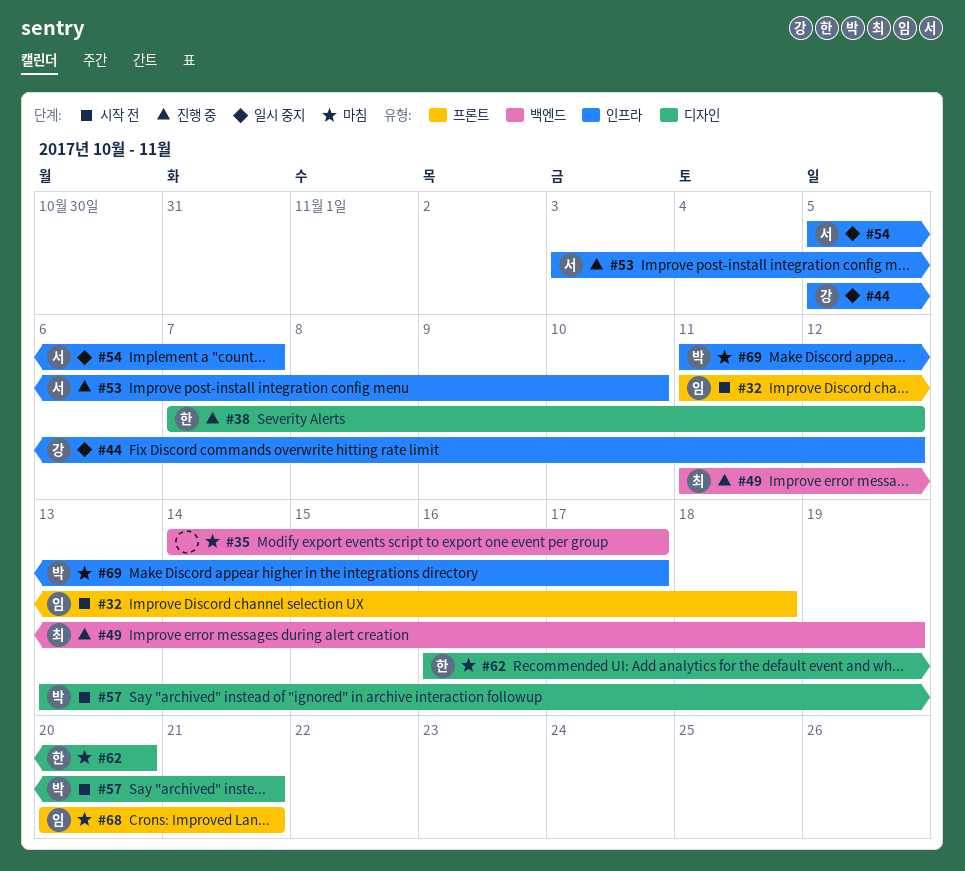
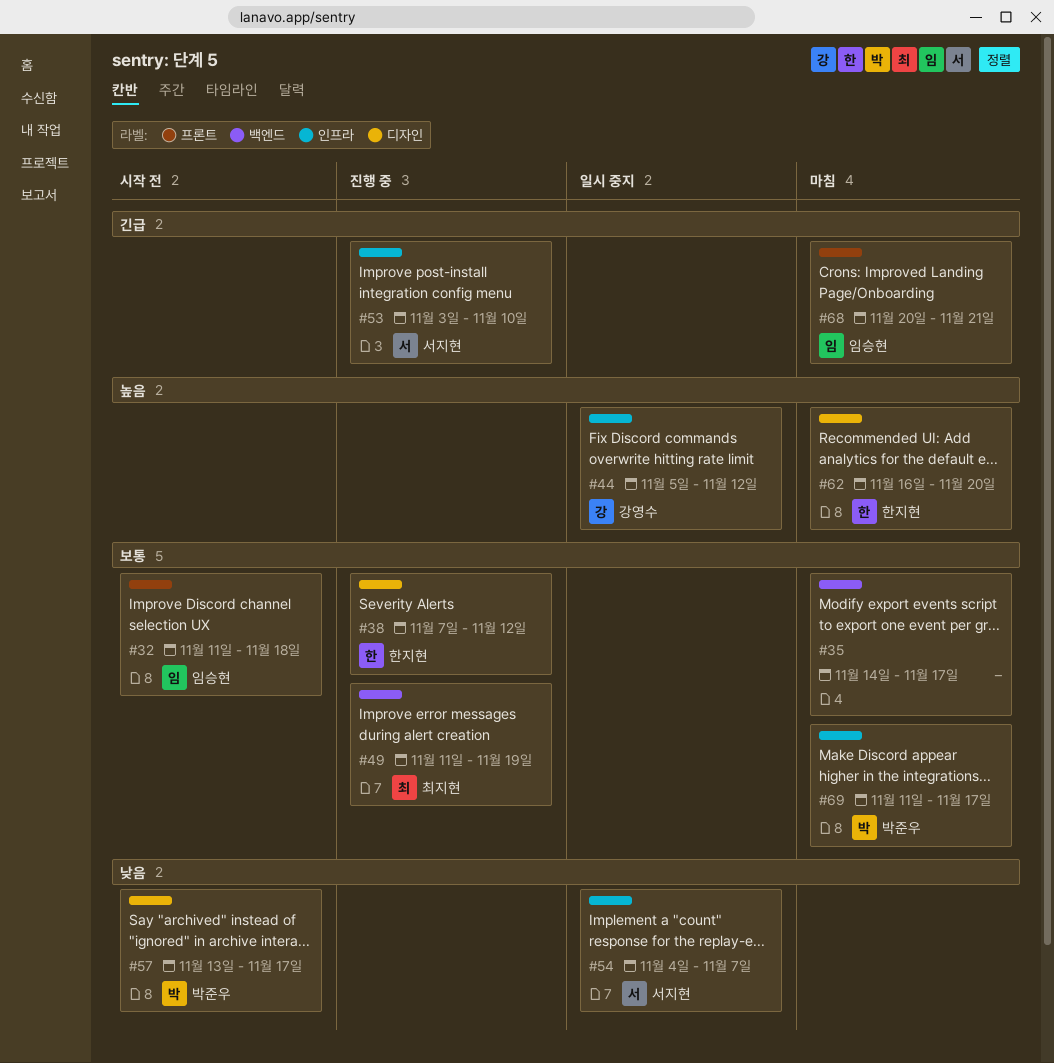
#54, start: Nov 5 -> Nov 4
#57, due: Nov 21 -> Nov 17

